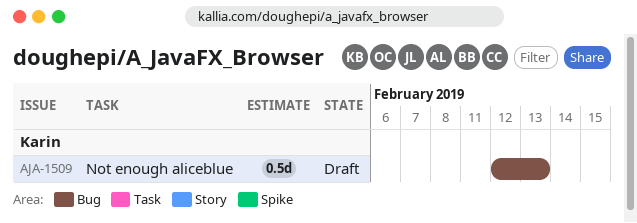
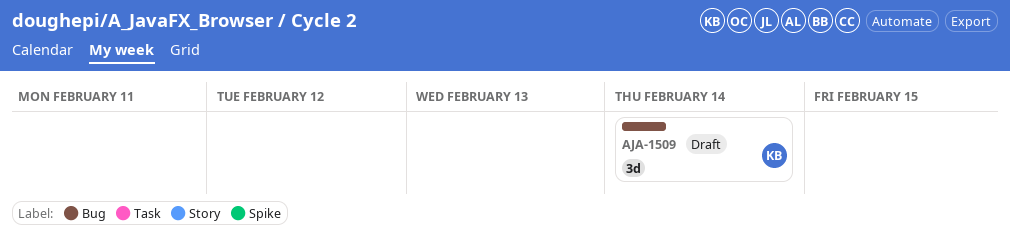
AJA-1509, estimate: 0.5d -> 3d
AJA-1509, due: Feb 13 -> Feb 14

